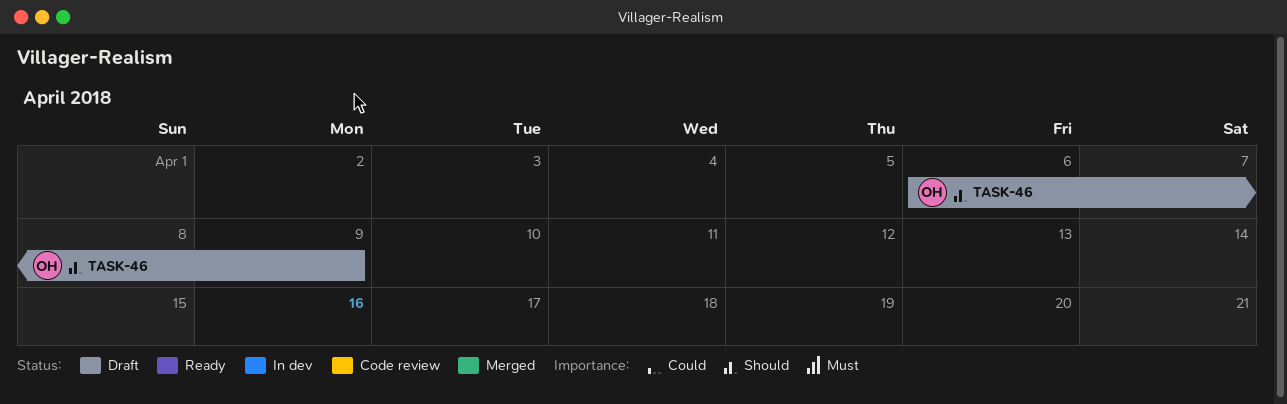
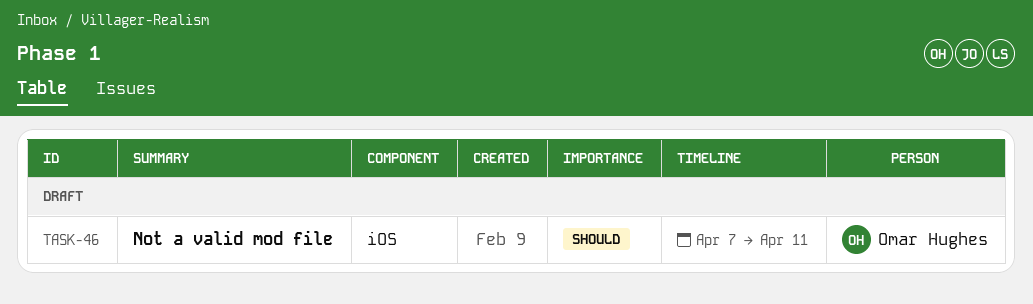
TASK-46, start: Apr 6 -> Apr 7
TASK-46, due: Apr 9 -> Apr 11

